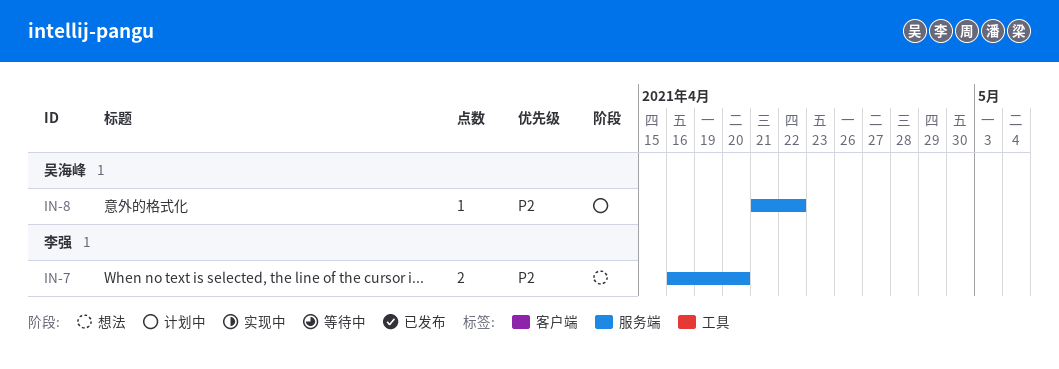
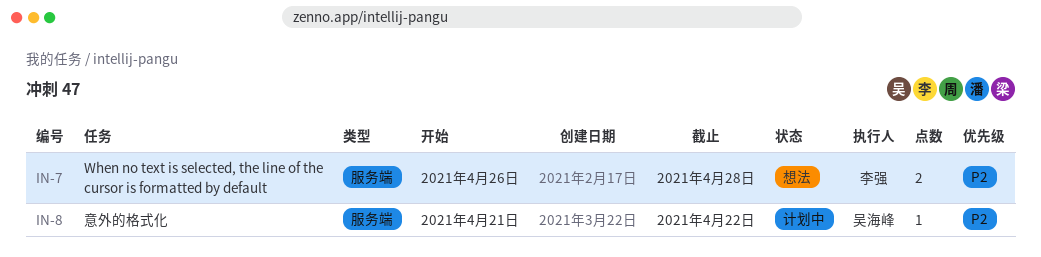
IN-7, start: Apr 16 -> Apr 26
IN-7, due: Apr 20 -> Apr 28

